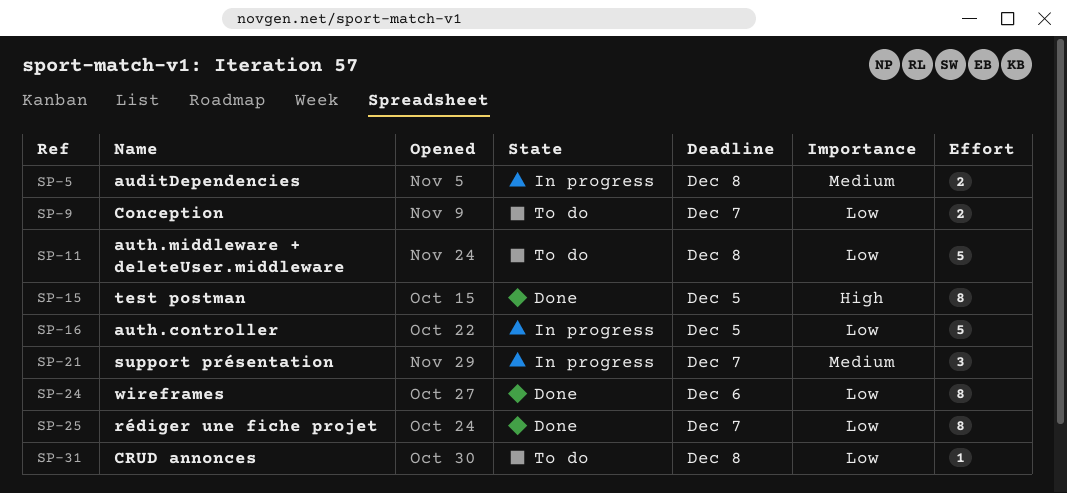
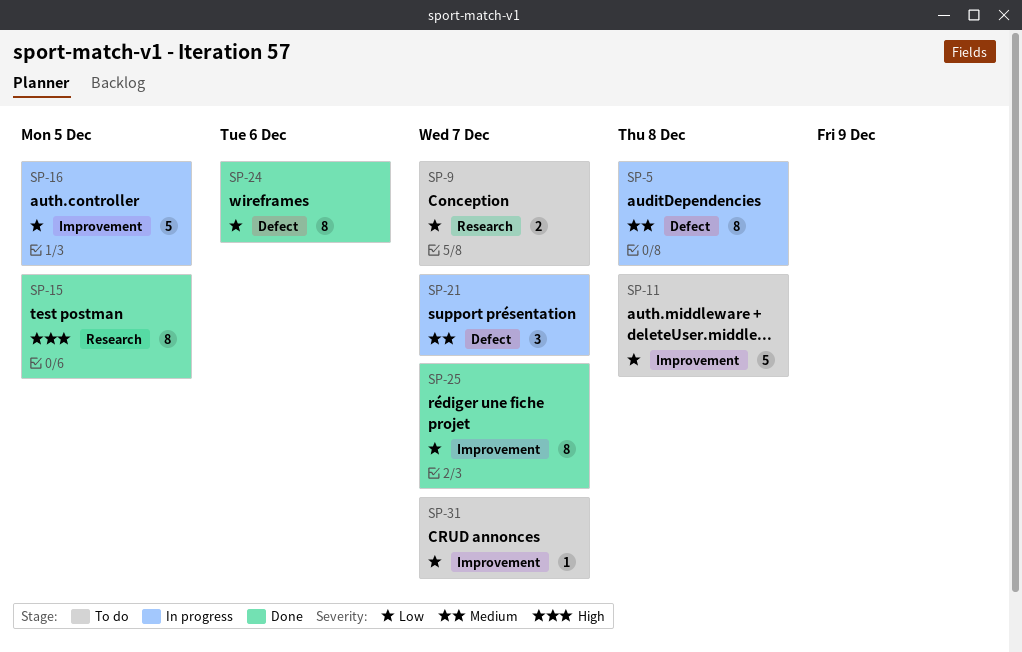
SP-5, estimate: 2 -> 8
SP-31, due: Dec 8 -> Dec 7

